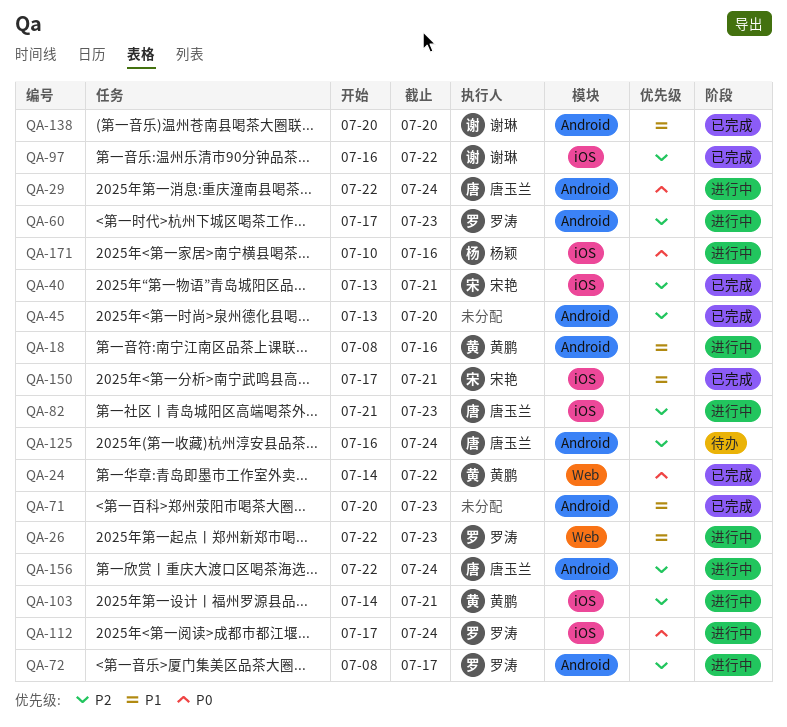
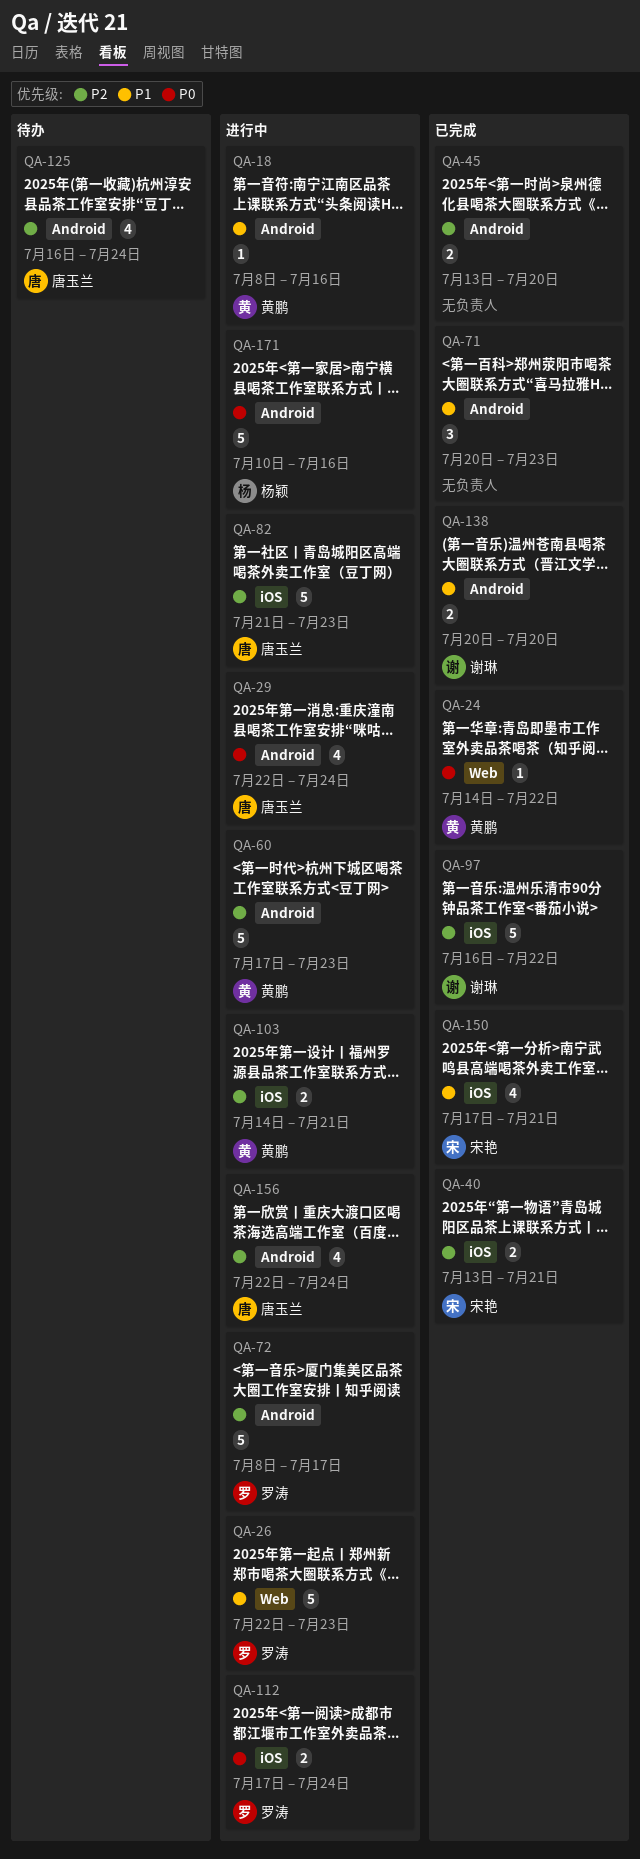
QA-60, owner: 罗涛 -> 黄鹏
QA-171, label: iOS -> Android

